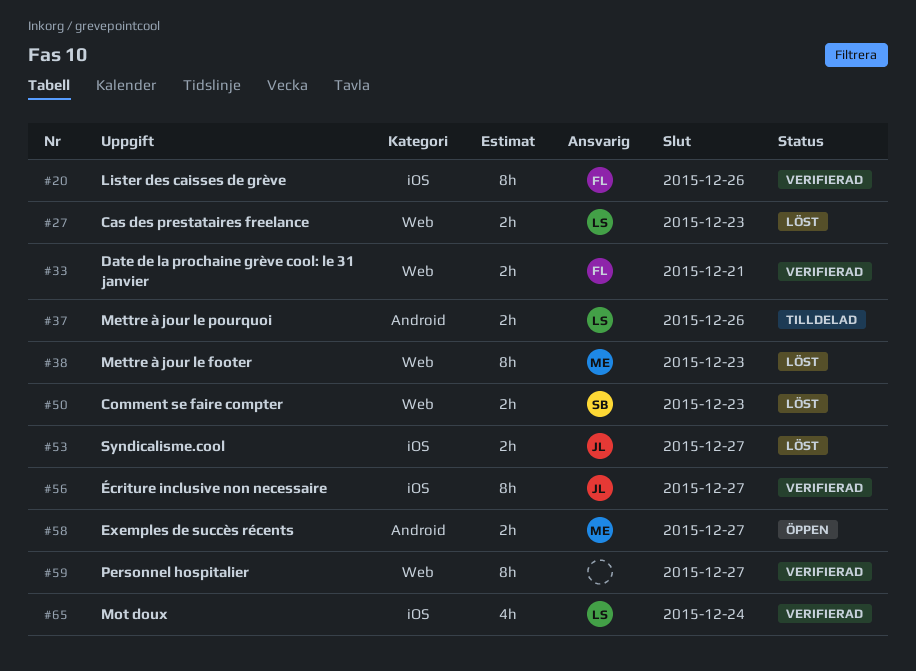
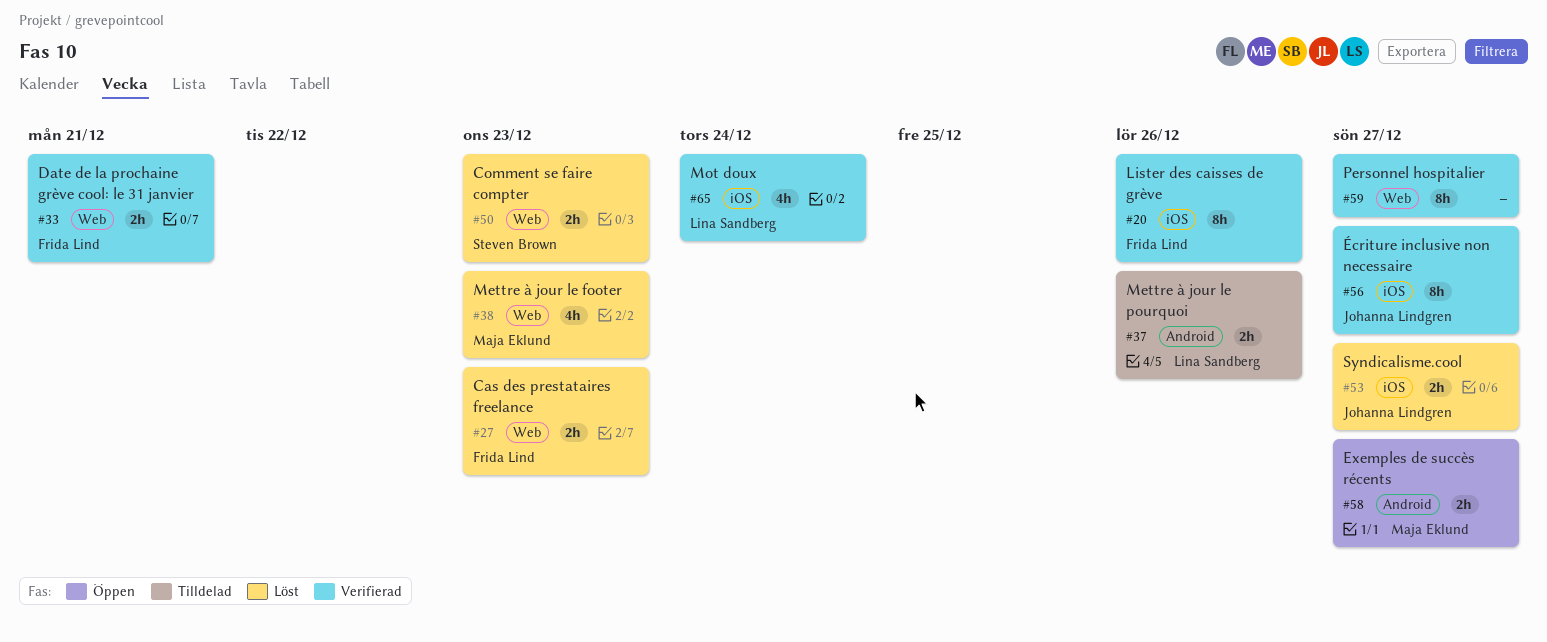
#27, owner: Lina Sandberg -> Frida Lind
#38, estimate: 8h -> 4h

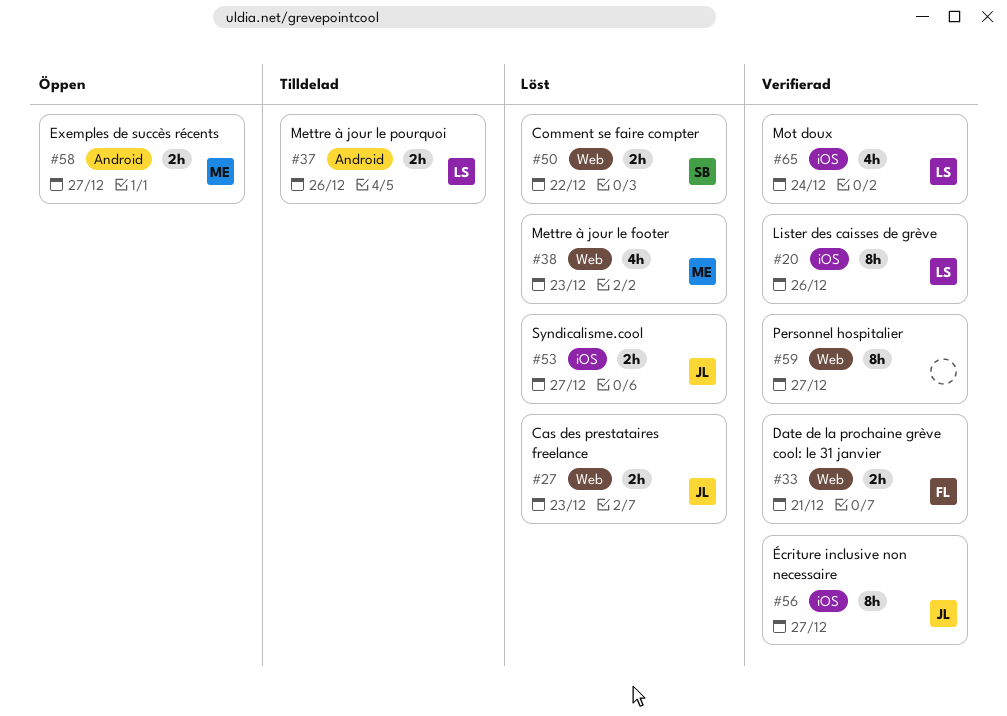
#20, owner: Frida Lind -> Lina Sandberg
#27, owner: Frida Lind -> Johanna Lindgren
#50, due: Dec 23 -> Dec 22

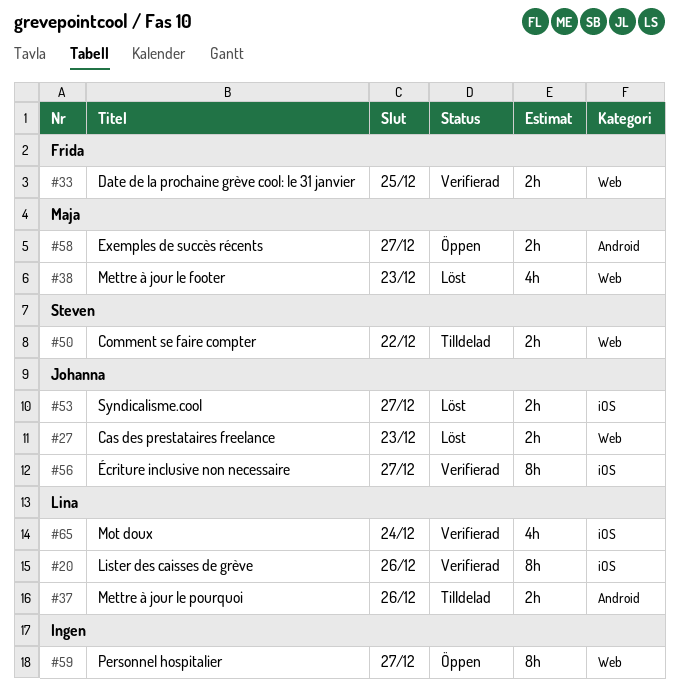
#33, due: Dec 21 -> Dec 25
#50, status: Löst -> Tilldelad
#59, status: Verifierad -> Öppen

